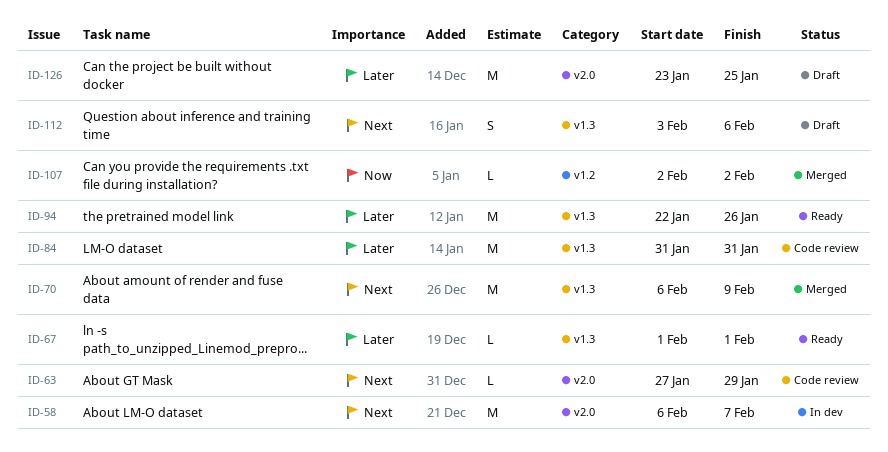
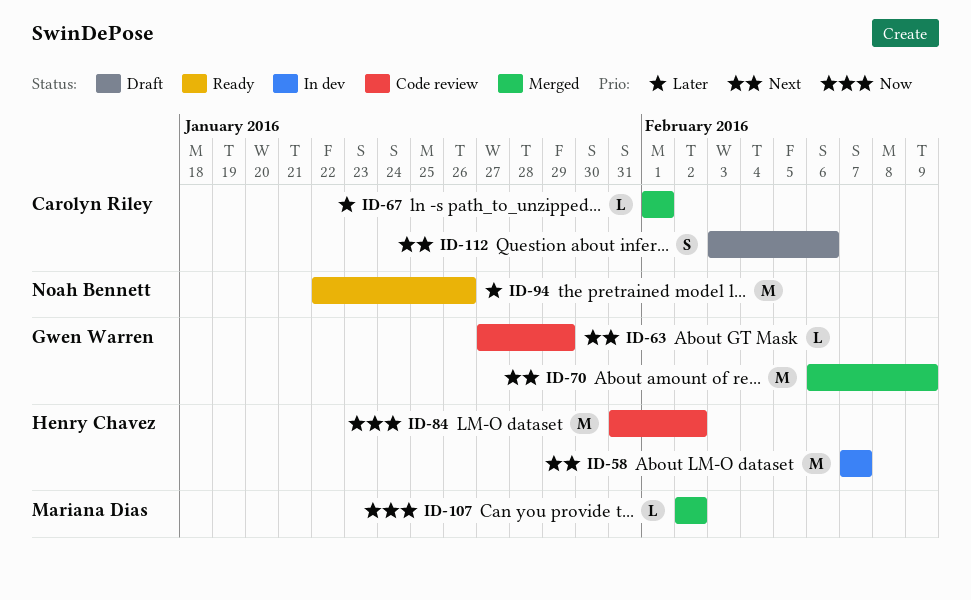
ID-58, start: Feb 6 -> Feb 7
ID-67, status: Ready -> Merged
ID-84, priority: Later -> Now
ID-84, due: Jan 31 -> Feb 2
ID-126: present -> none

